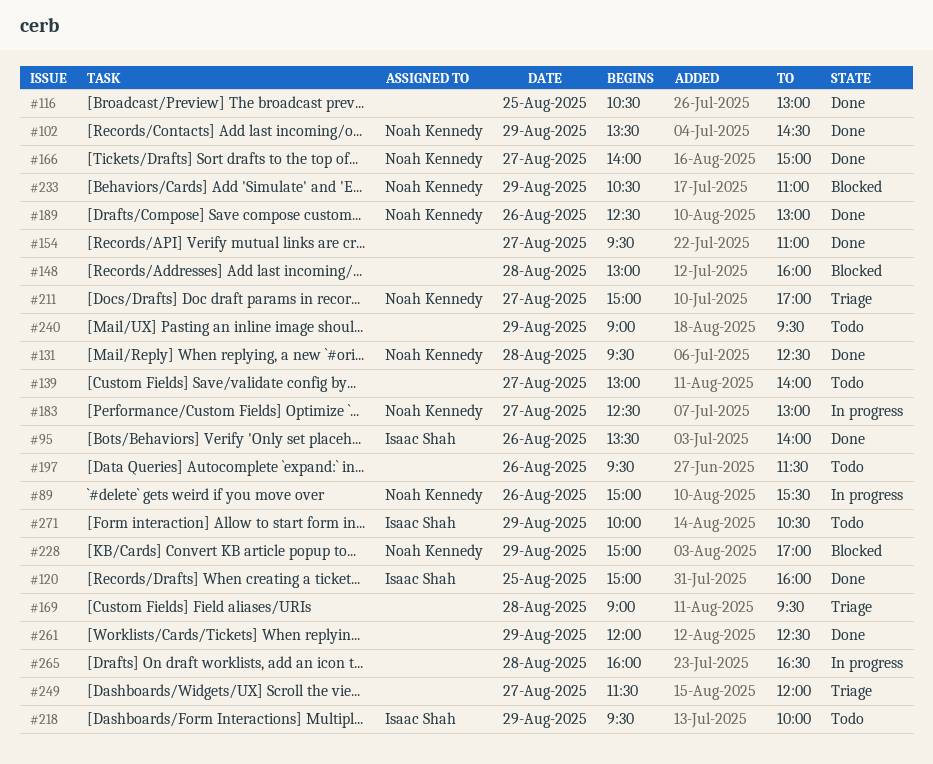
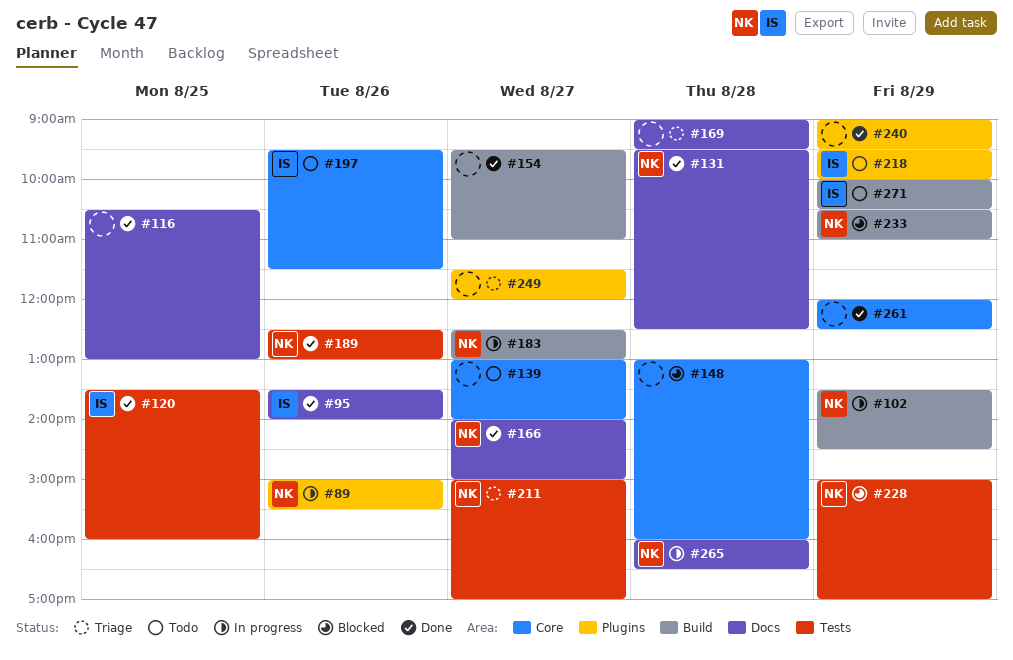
#102, status: Done -> In progress
#120, begins: 15:00 -> 13:30
#197, owner: none -> Isaac Shah
#240, status: Todo -> Done
#265, owner: none -> Noah Kennedy

